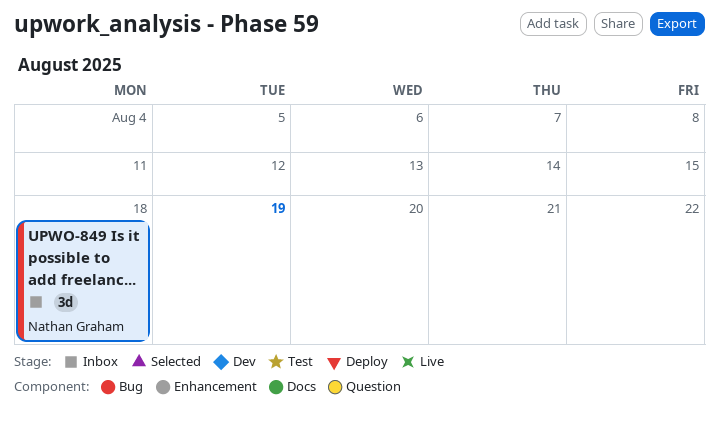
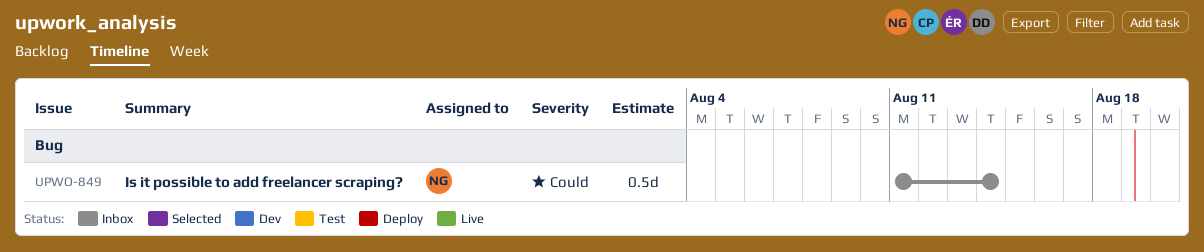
UPWO-849, estimate: 3d -> 0.5d
UPWO-849, due: Aug 18 -> Aug 14

